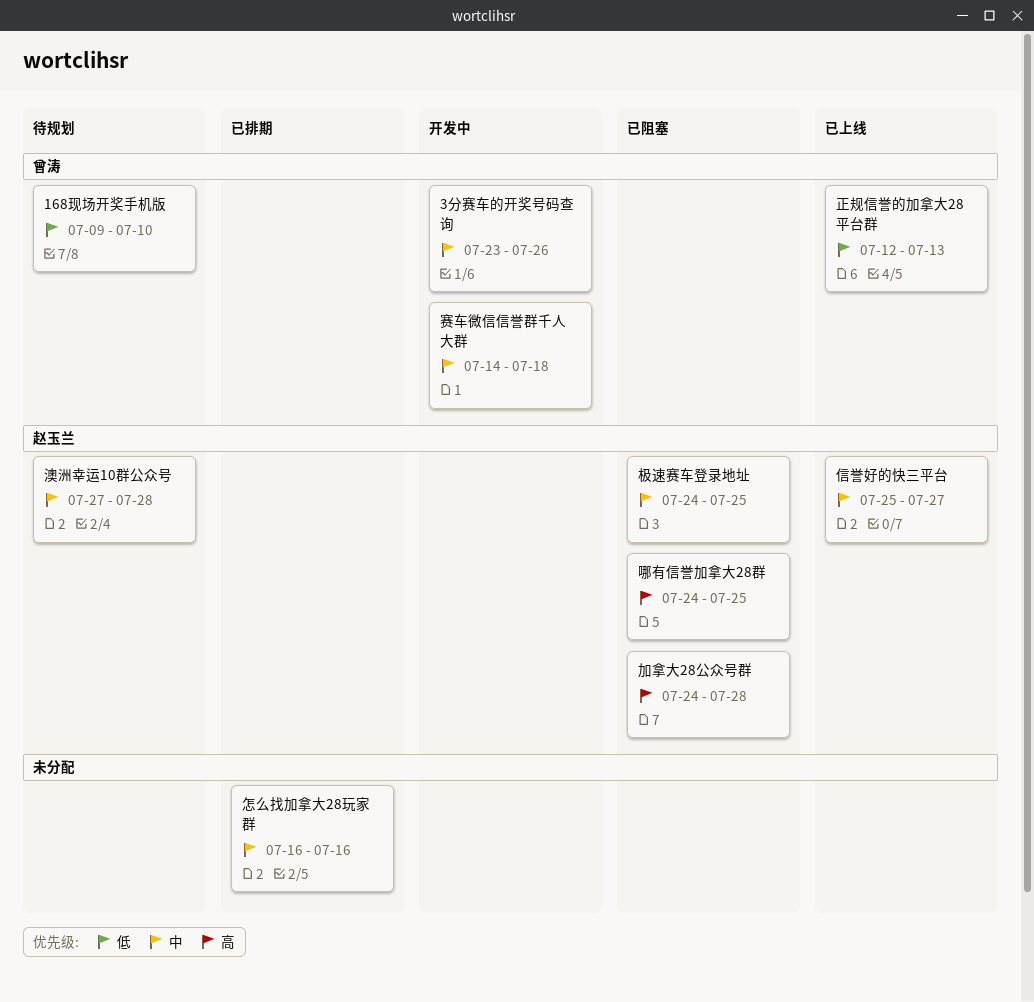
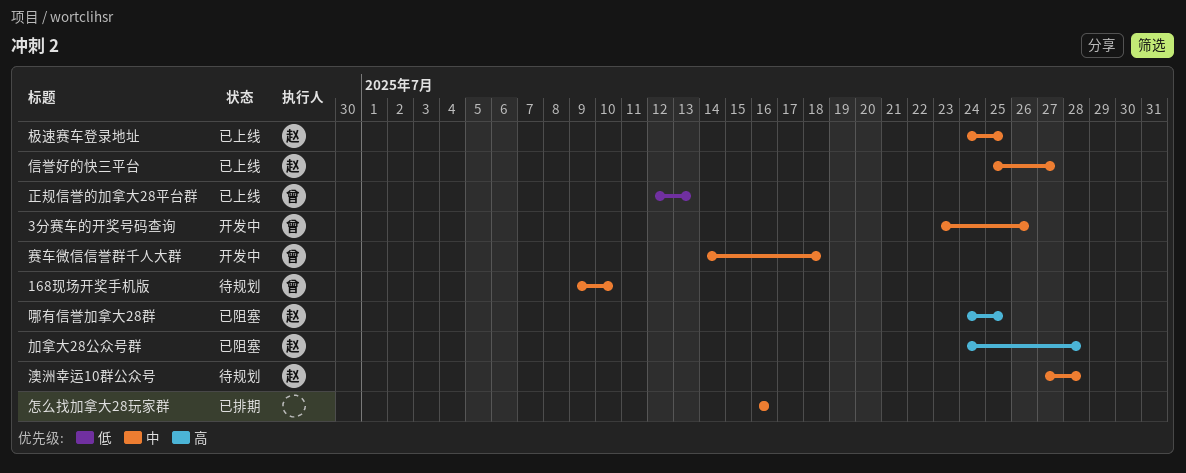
168现场开奖手机版, priority: 低 -> 中
极速赛车登录地址, status: 已阻塞 -> 已上线

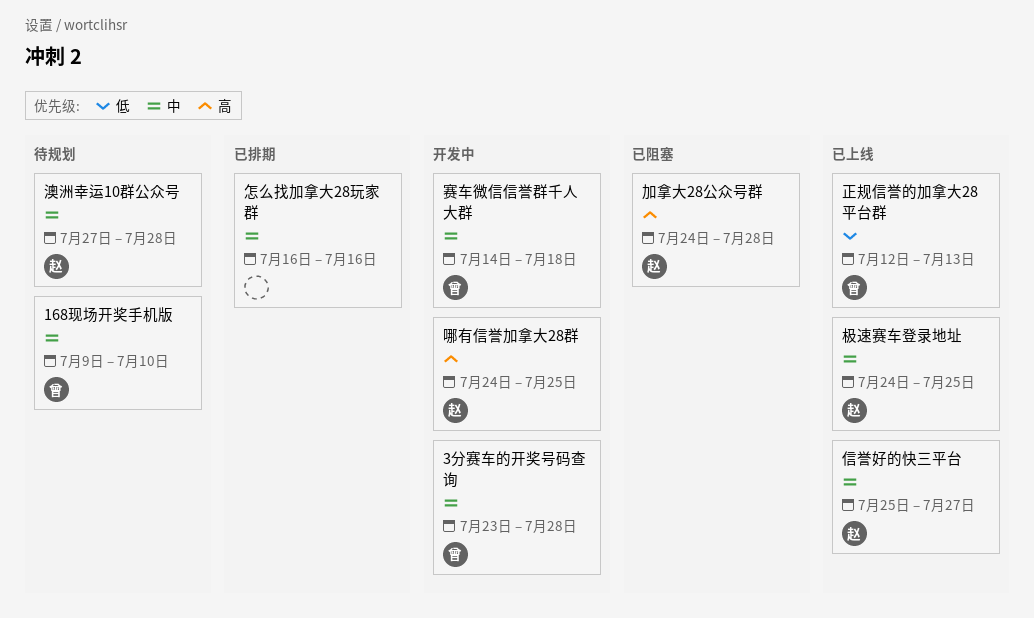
3分赛车的开奖号码查询, due: Jul 26 -> Jul 28
哪有信誉加拿大28群, status: 已阻塞 -> 开发中

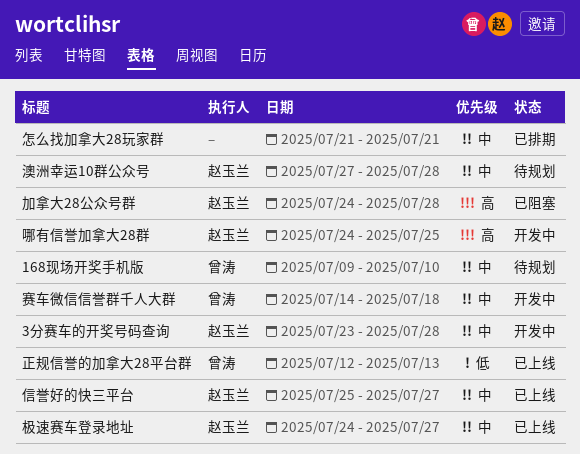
3分赛车的开奖号码查询, owner: 曾涛 -> 赵玉兰
怎么找加拿大28玩家群, start: Jul 16 -> Jul 21
怎么找加拿大28玩家群, due: Jul 16 -> Jul 21
极速赛车登录地址, due: Jul 25 -> Jul 27

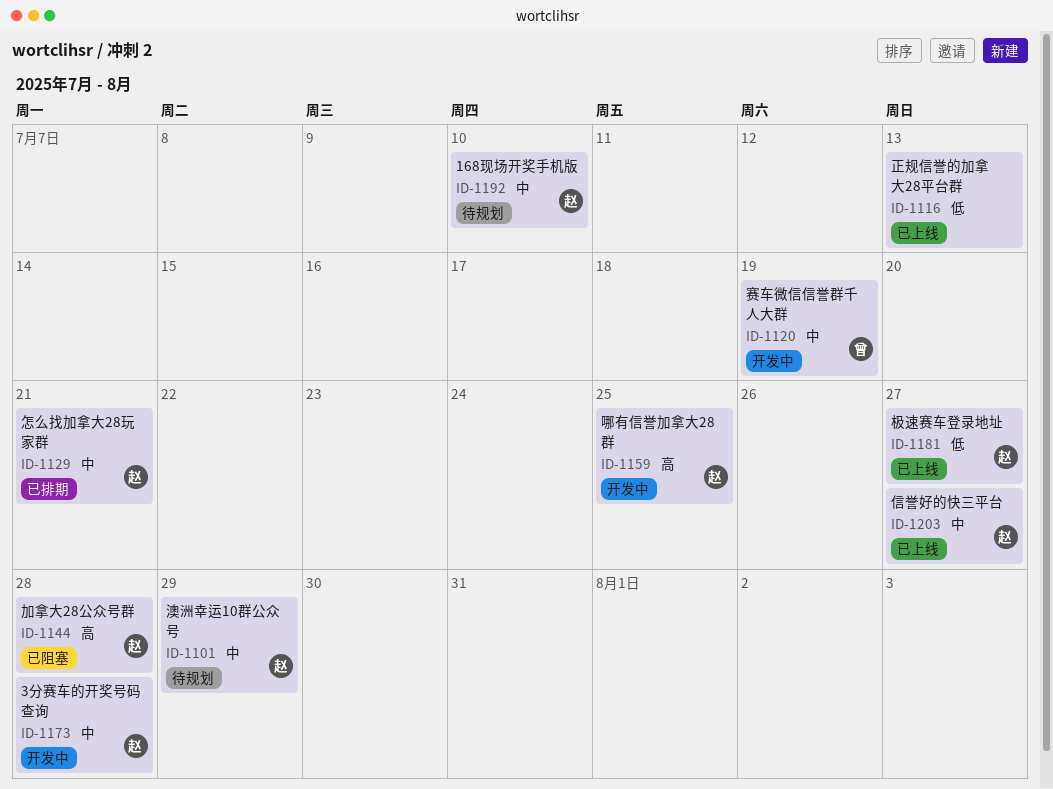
168现场开奖手机版, owner: 曾涛 -> 赵玉兰
怎么找加拿大28玩家群, owner: none -> 赵玉兰
极速赛车登录地址, priority: 中 -> 低
正规信誉的加拿大28平台群, owner: 曾涛 -> none
澳洲幸运10群公众号, due: Jul 28 -> Jul 29
赛车微信信誉群千人大群, due: Jul 18 -> Jul 19

